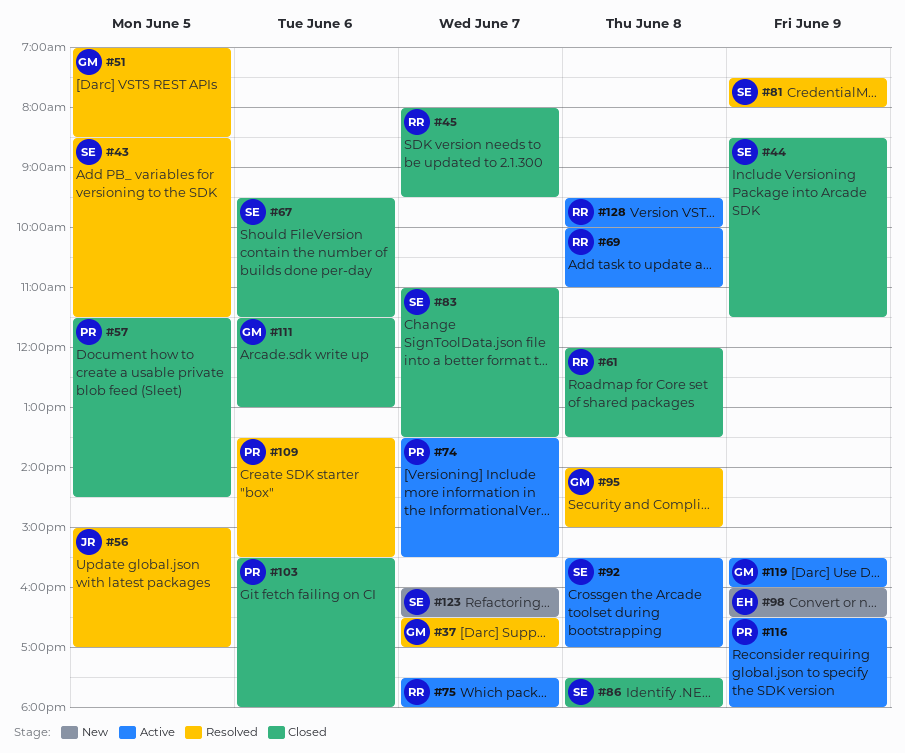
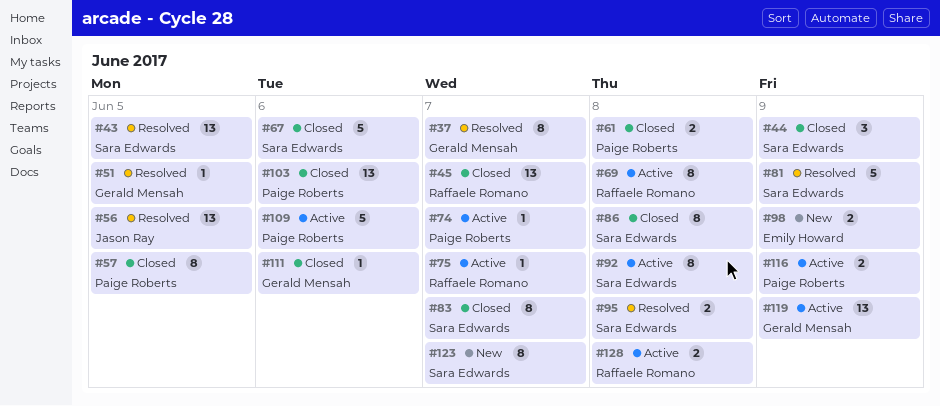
#61, owner: Raffaele Romano -> Paige Roberts
#95, owner: Gerald Mensah -> Sara Edwards
#109, status: Resolved -> Active

